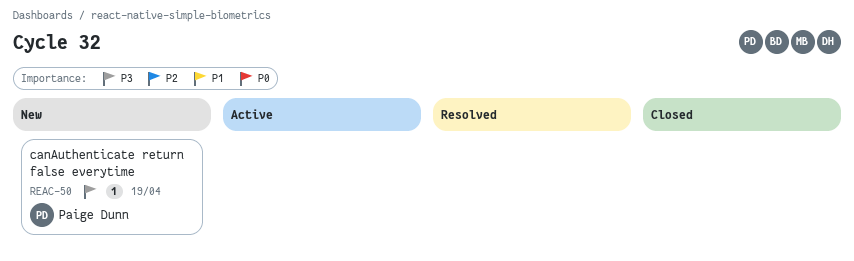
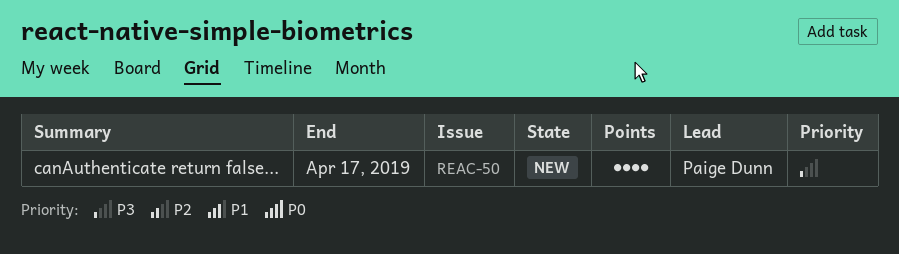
REAC-50, estimate: 1 -> 4
REAC-50, due: Apr 19 -> Apr 17

